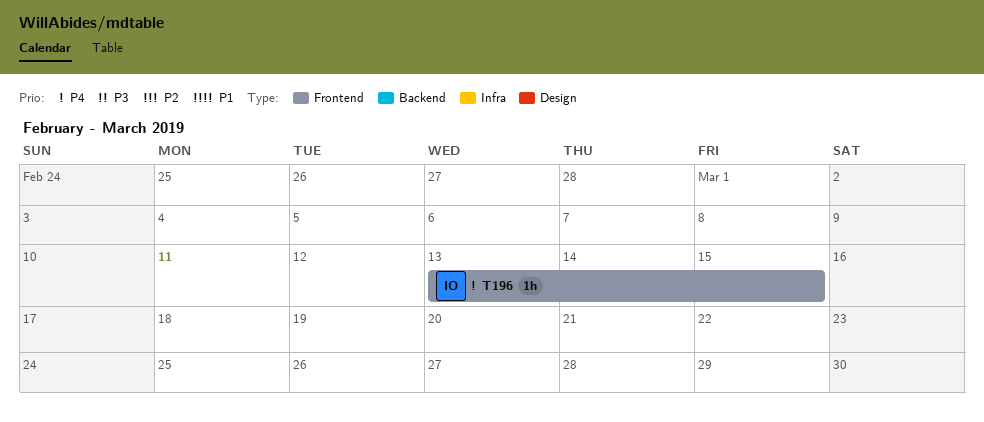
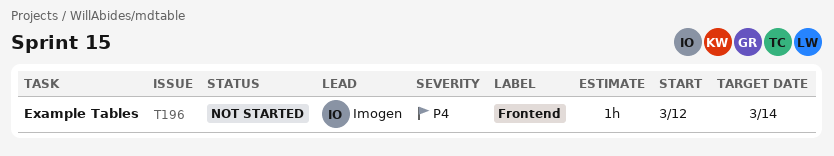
T196, start: Mar 13 -> Mar 12
T196, due: Mar 15 -> Mar 14

